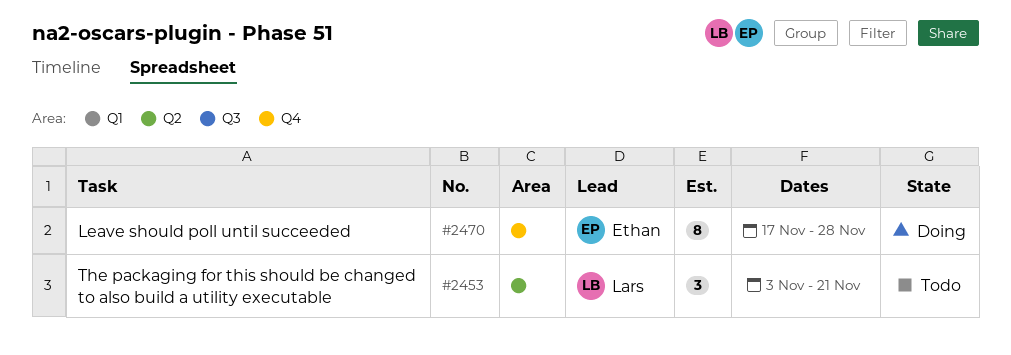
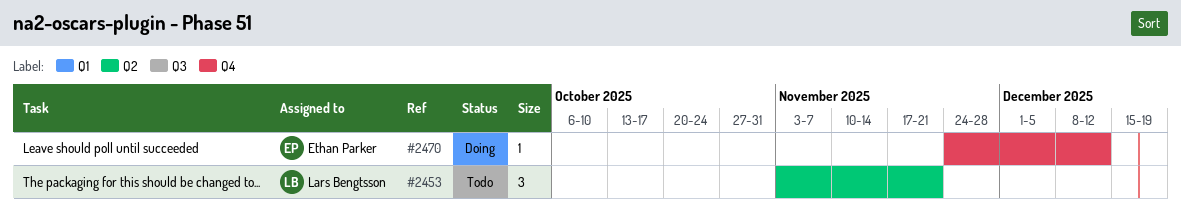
#2470, estimate: 8 -> 1
#2470, start: Nov 17 -> Nov 24
#2470, due: Nov 28 -> Dec 12

